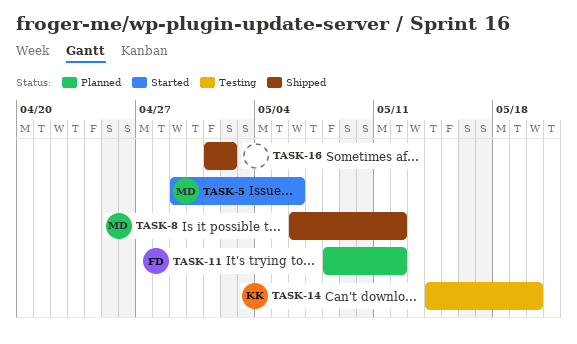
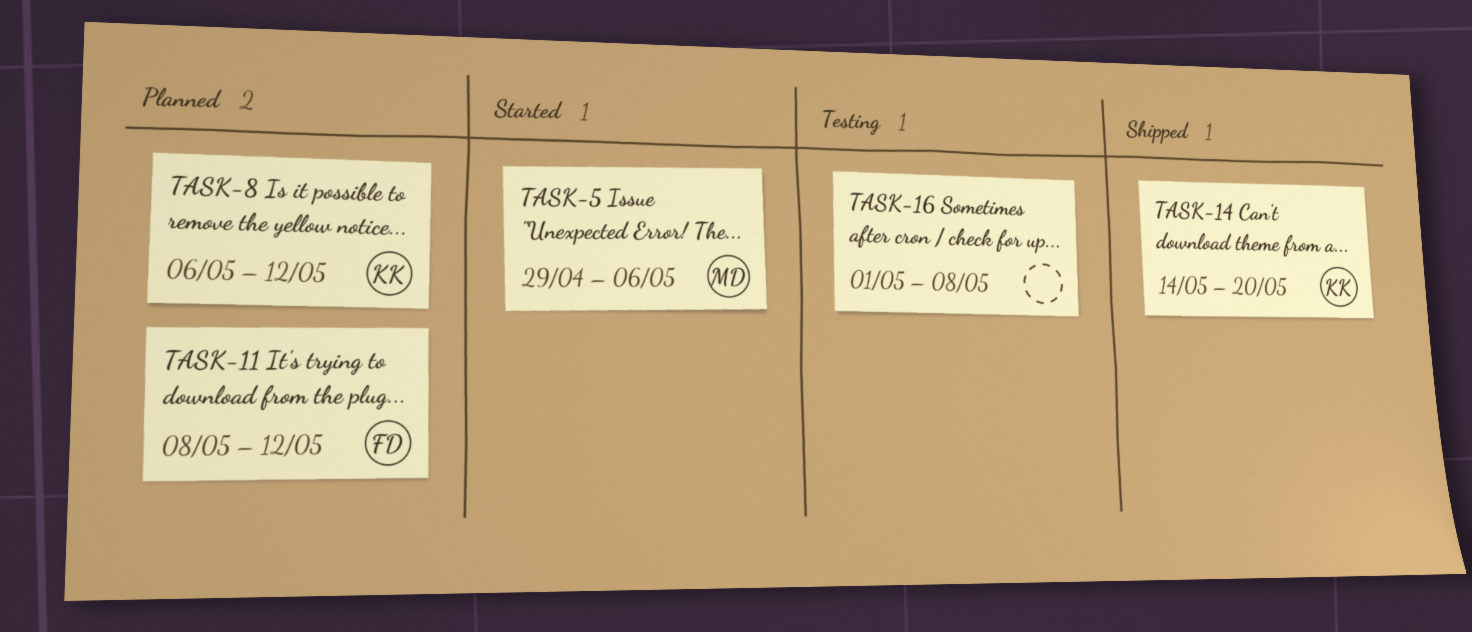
TASK-8, status: Shipped -> Planned
TASK-8, owner: MD -> KK
TASK-14, status: Testing -> Shipped
TASK-16, status: Shipped -> Testing
TASK-16, due: May 2 -> May 8

